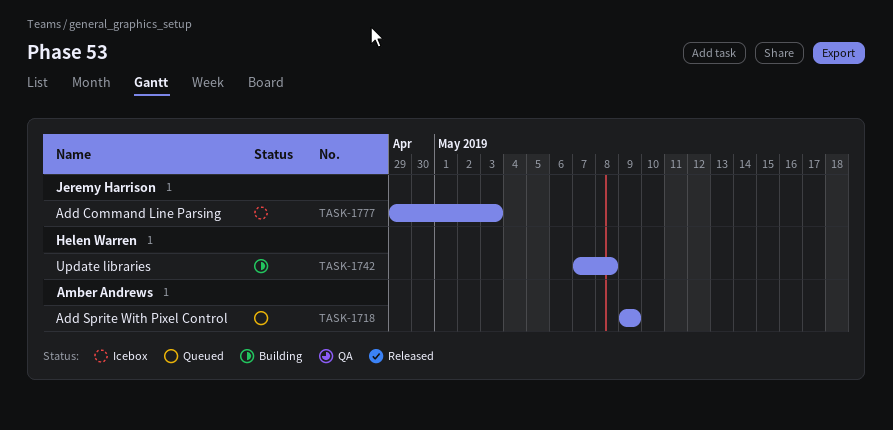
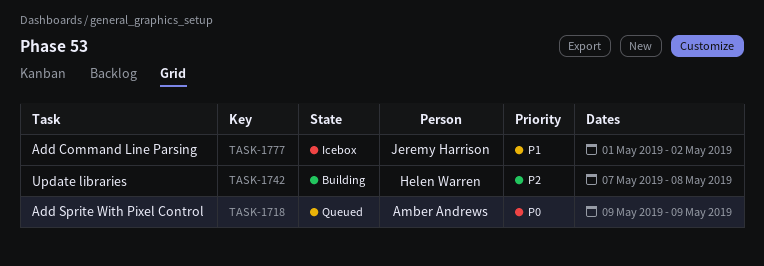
TASK-1777, start: Apr 29 -> May 1
TASK-1777, due: May 3 -> May 2

